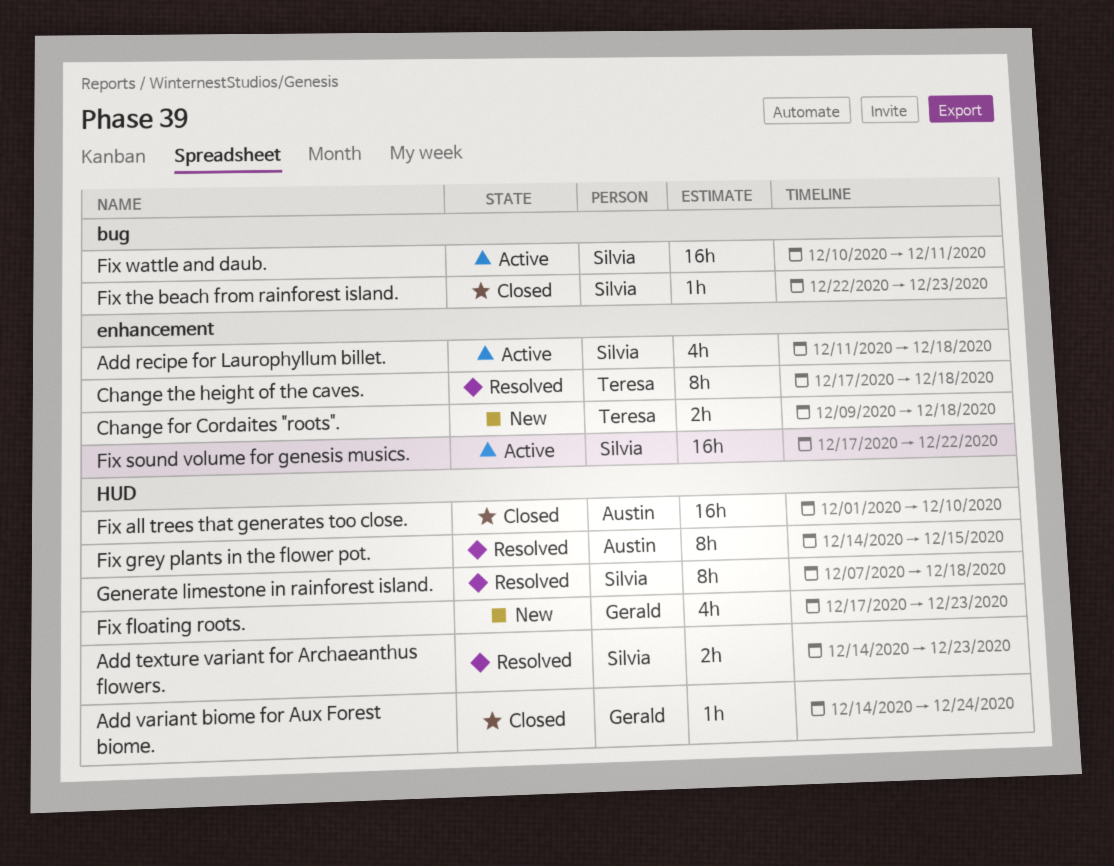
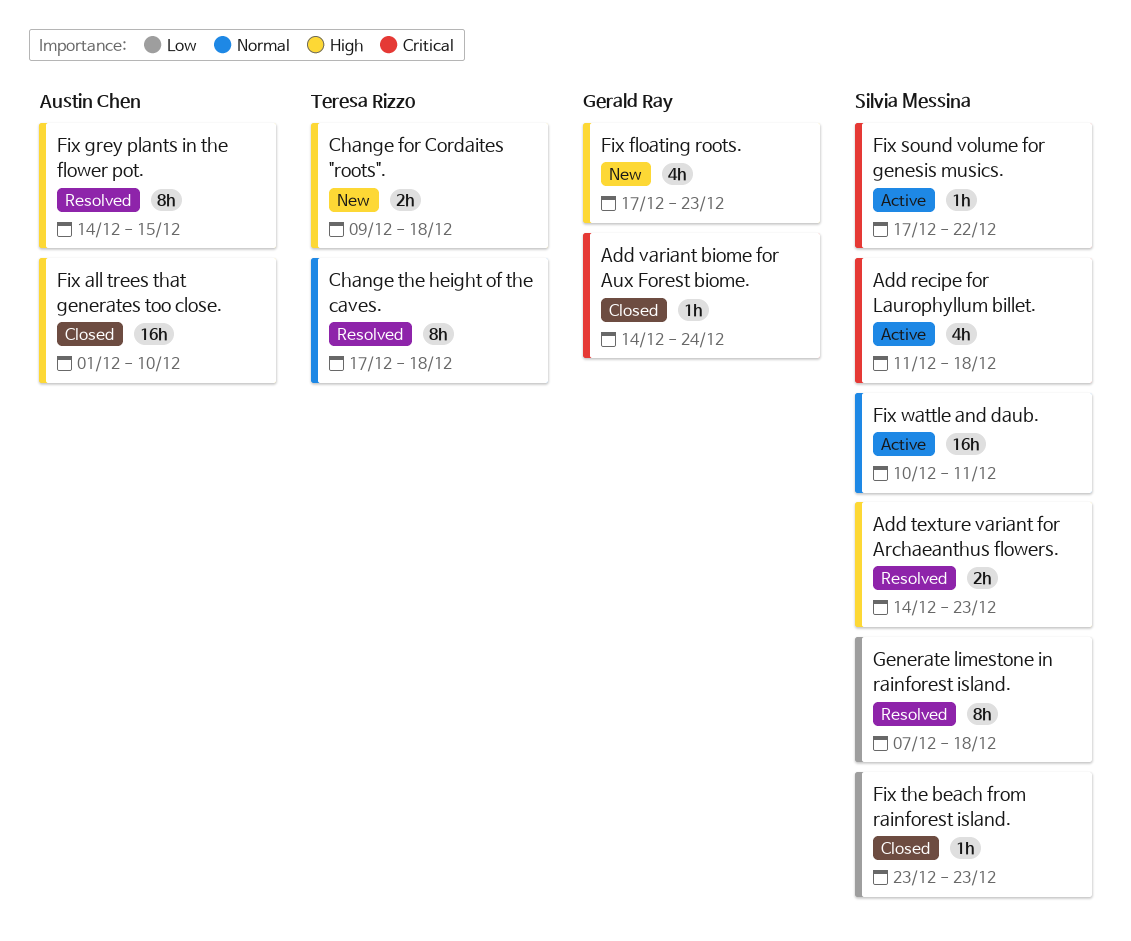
Fix sound volume for genesis musics., estimate: 16h -> 1h
Fix the beach from rainforest island., start: Dec 22 -> Dec 23

